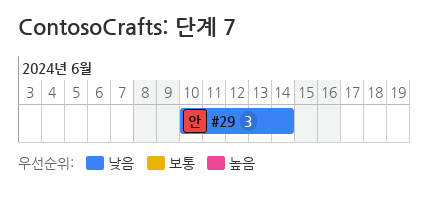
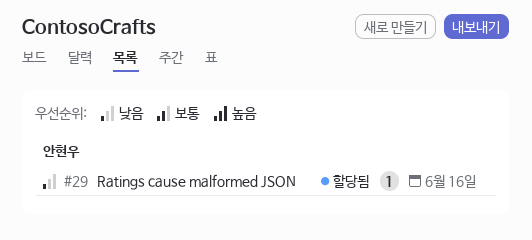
#29, estimate: 3 -> 1
#29, due: Jun 14 -> Jun 16

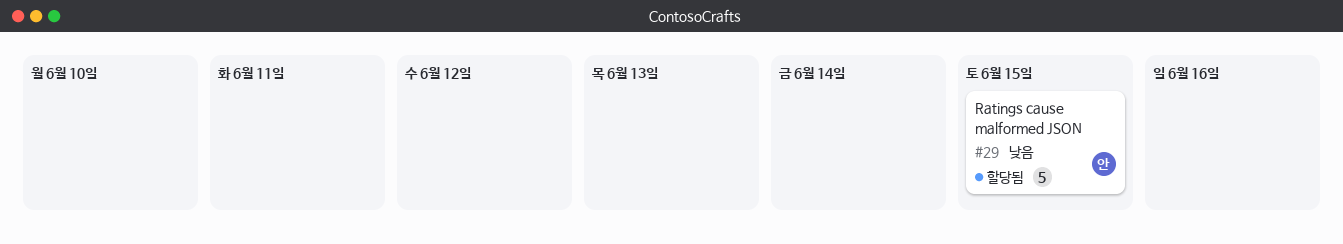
#29, estimate: 1 -> 5
#29, due: Jun 16 -> Jun 15

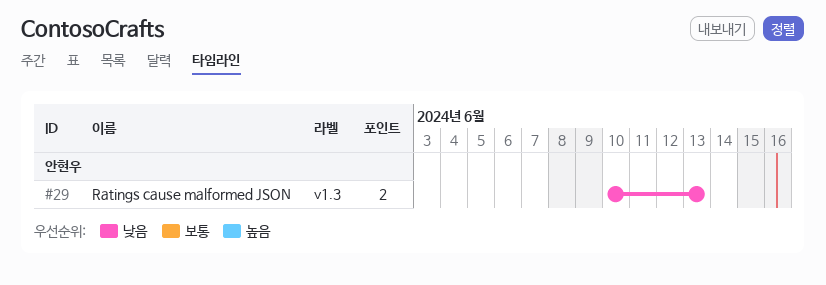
#29, estimate: 5 -> 2
#29, due: Jun 15 -> Jun 13

